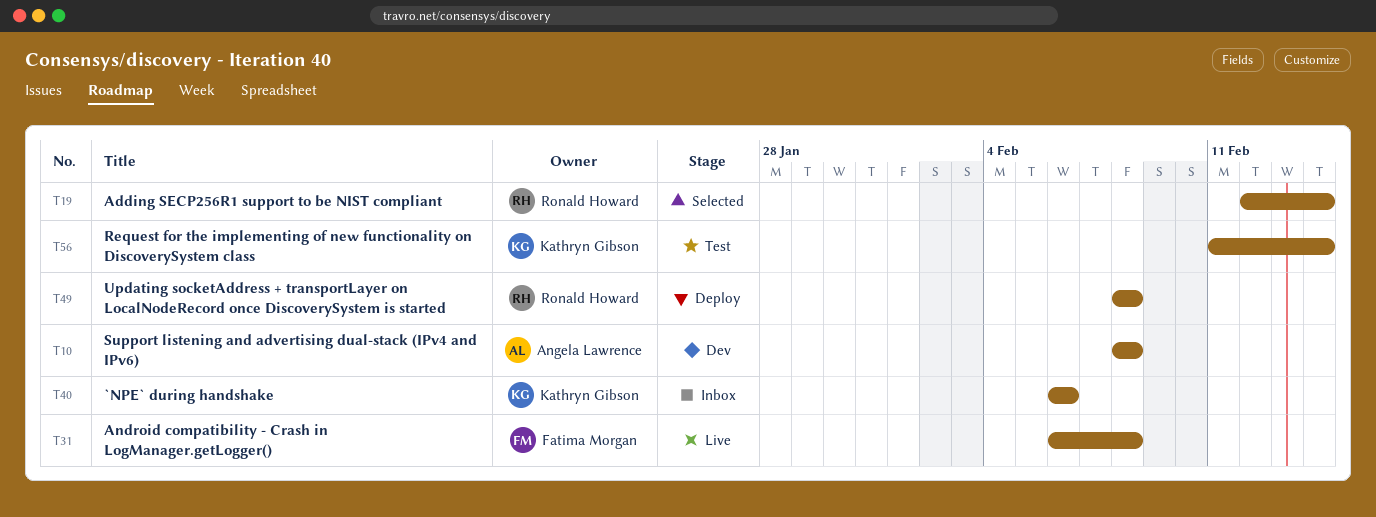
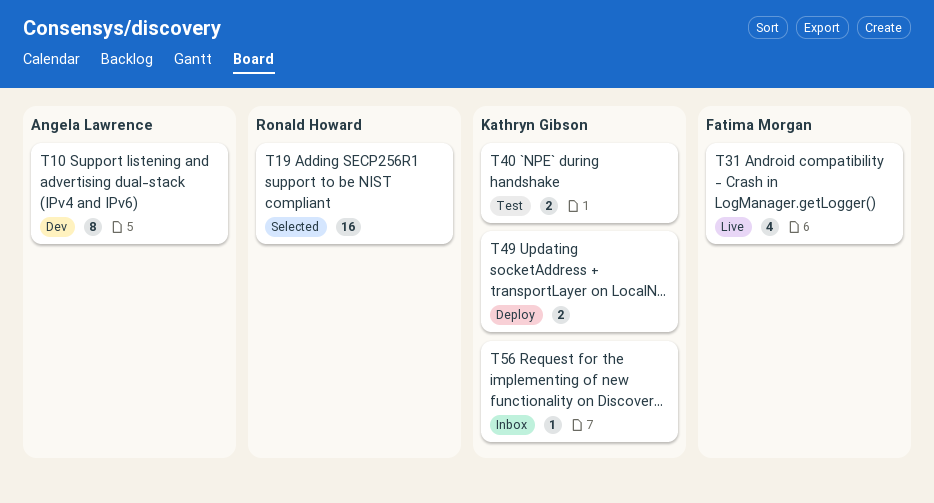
T40, status: Inbox -> Test
T49, owner: Ronald Howard -> Kathryn Gibson
T56, status: Test -> Inbox

